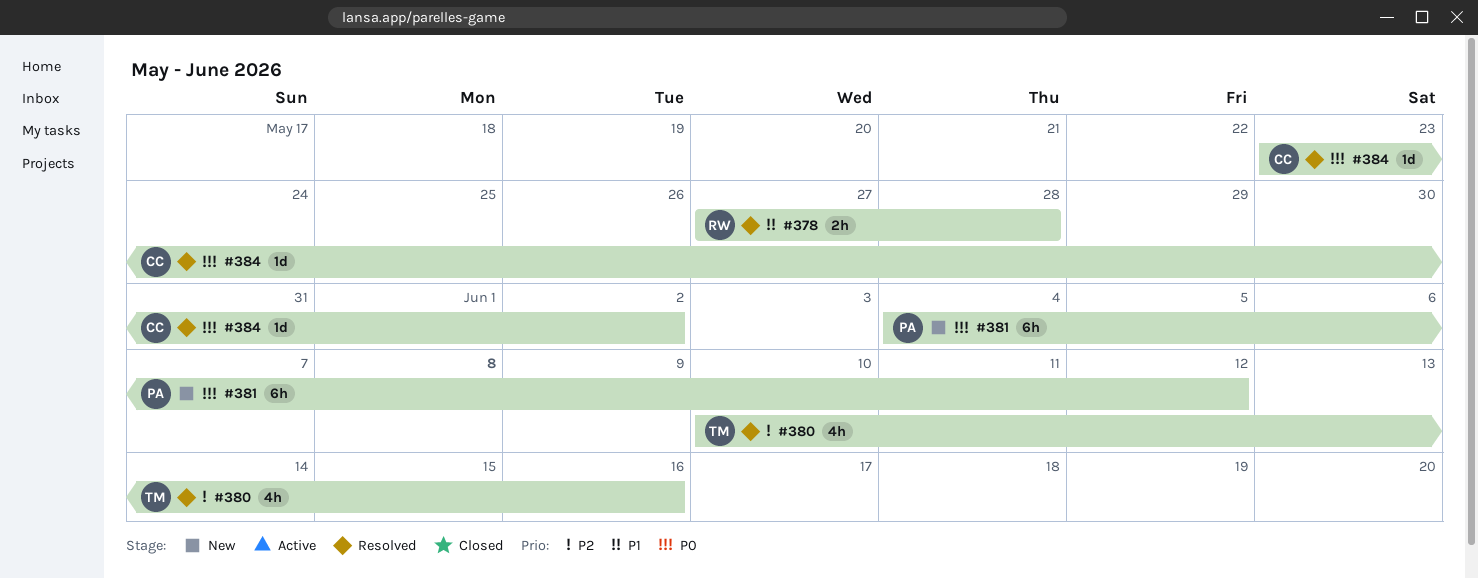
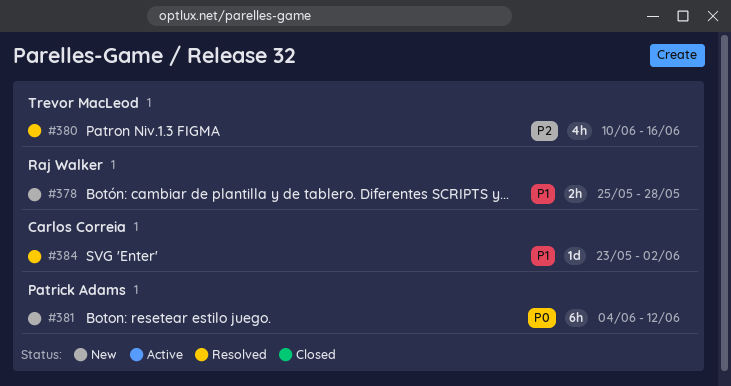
#378, status: Resolved -> New
#378, start: May 27 -> May 25
#384, priority: P0 -> P1

